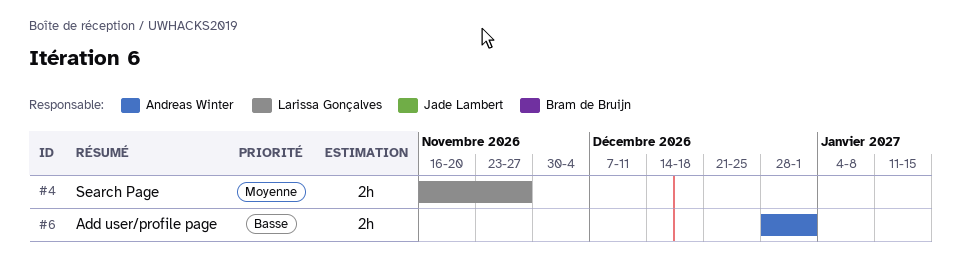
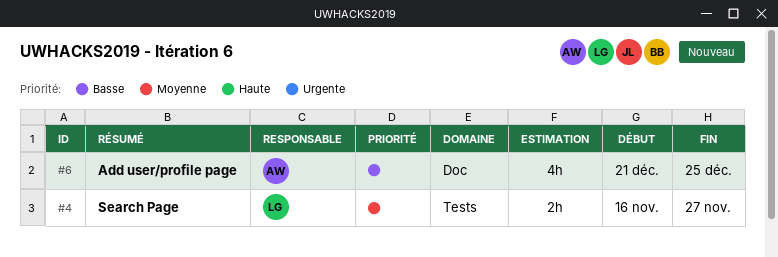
#6, estimate: 2h -> 4h
#6, start: Dec 28 -> Dec 21
#6, due: Jan 1 -> Dec 25

